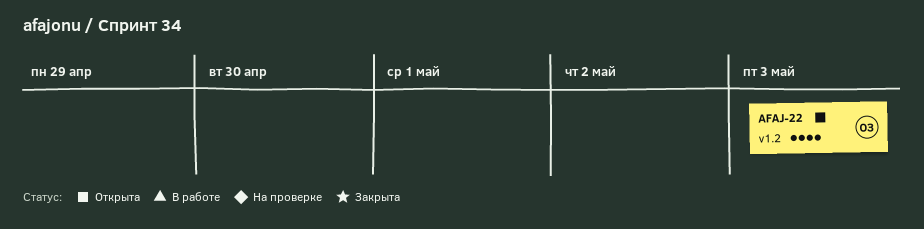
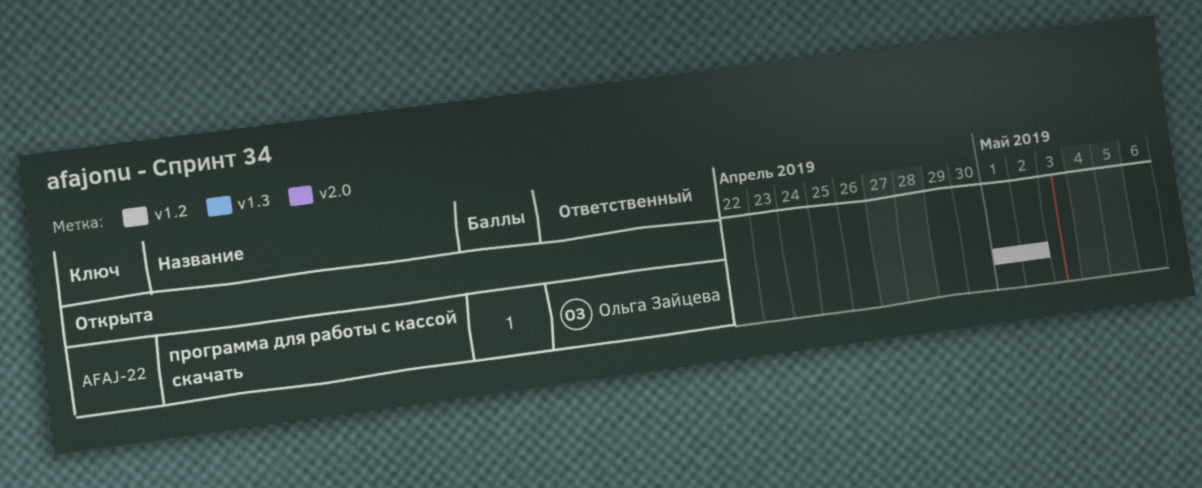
AFAJ-22, estimate: 4 -> 1
AFAJ-22, due: May 3 -> May 2

